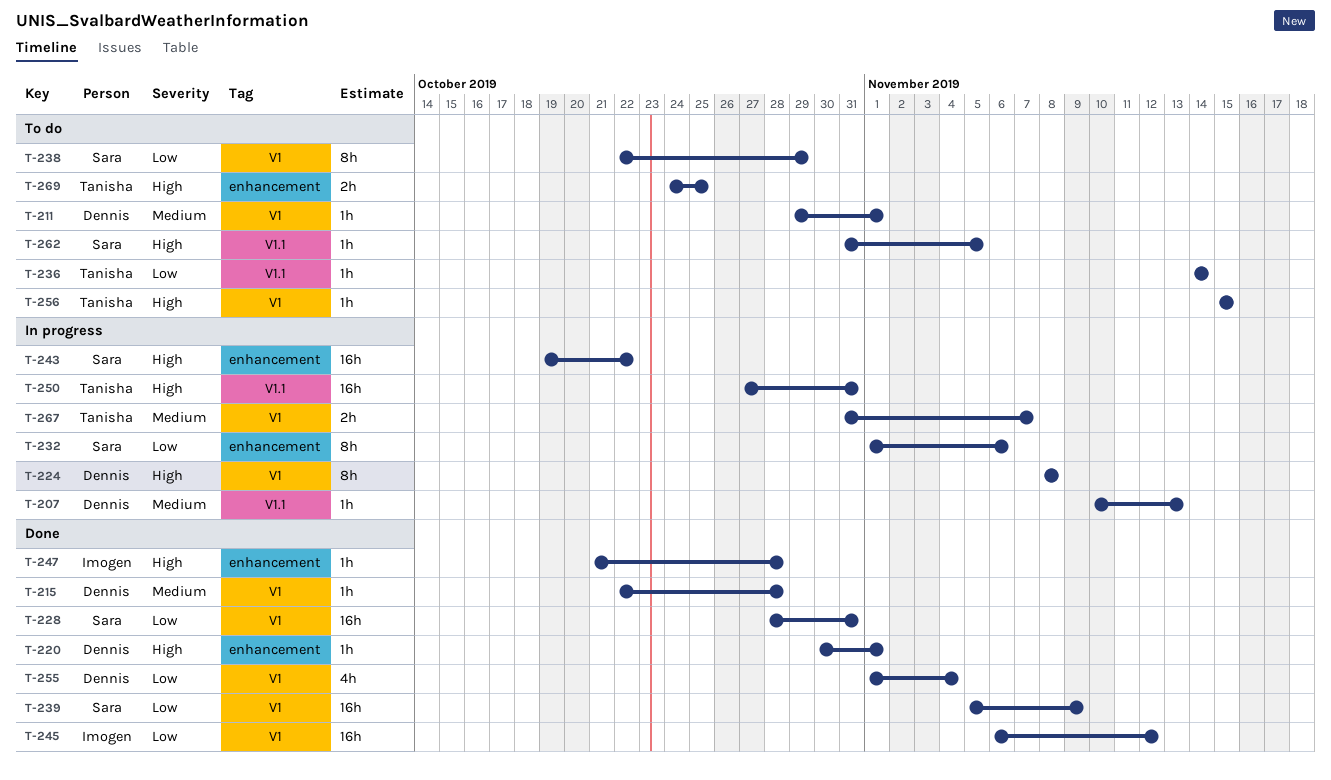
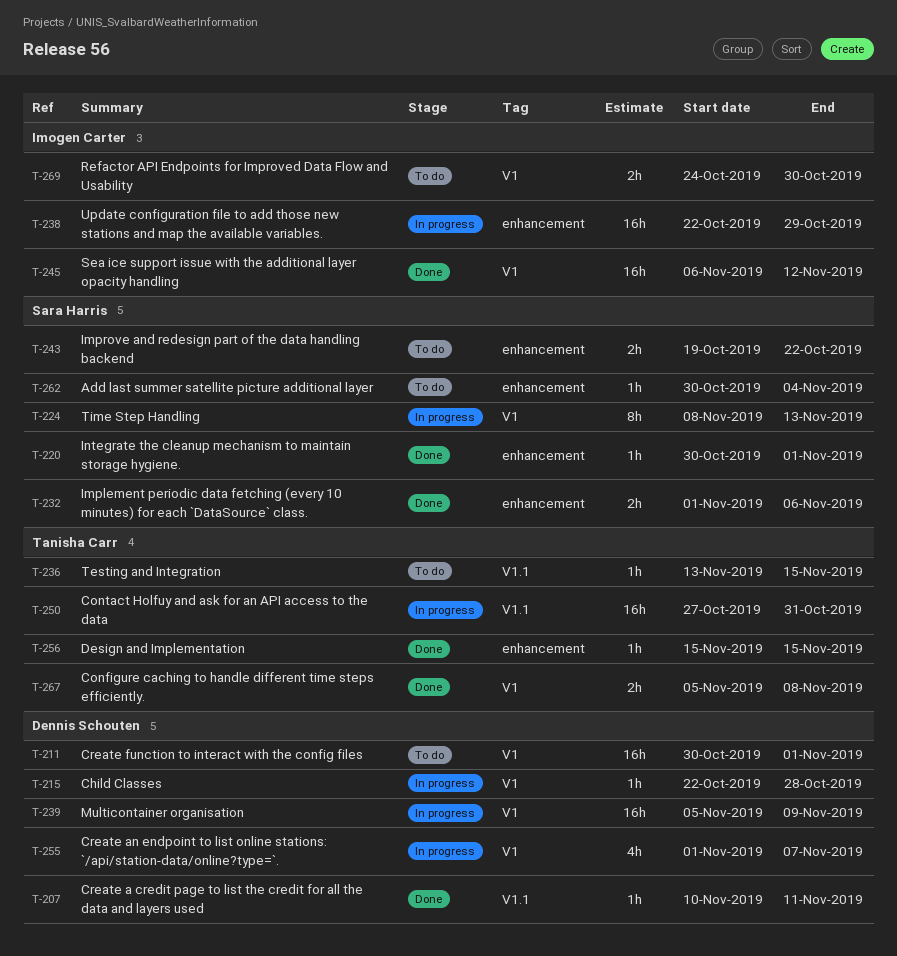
T-207, status: In progress -> Done
T-207, due: Nov 13 -> Nov 11
T-211, estimate: 1h -> 16h
T-211, start: Oct 29 -> Oct 30
T-215, status: Done -> In progress
T-220, owner: Dennis Schouten -> Sara Harris
T-224, owner: Dennis Schouten -> Sara Harris
T-224, due: Nov 8 -> Nov 13
T-228: present -> none
T-232, status: In progress -> Done
T-232, estimate: 8h -> 2h
T-236, start: Nov 14 -> Nov 13
T-236, due: Nov 14 -> Nov 15
T-238, status: To do -> In progress
T-238, owner: Sara Harris -> Imogen Carter
T-238, label: V1 -> enhancement
T-238, estimate: 8h -> 16h
T-239, status: Done -> In progress
T-239, owner: Sara Harris -> Dennis Schouten
T-243, status: In progress -> To do
T-243, estimate: 16h -> 2h
T-247: present -> none
T-255, status: Done -> In progress
T-255, due: Nov 4 -> Nov 7
T-256, status: To do -> Done
T-256, label: V1 -> enhancement
T-262, label: V1.1 -> enhancement
T-262, start: Oct 31 -> Oct 30
T-262, due: Nov 5 -> Nov 4
T-267, status: In progress -> Done
T-267, start: Oct 31 -> Nov 5
T-267, due: Nov 7 -> Nov 8
T-269, owner: Tanisha Carr -> Imogen Carter
T-269, label: enhancement -> V1
T-269, due: Oct 25 -> Oct 30

